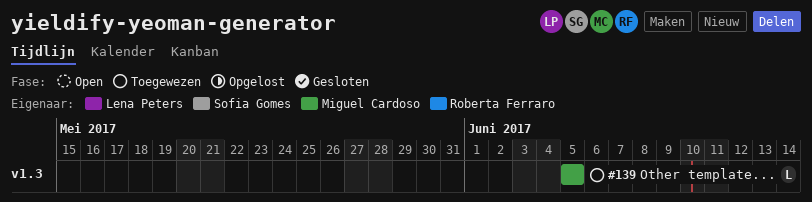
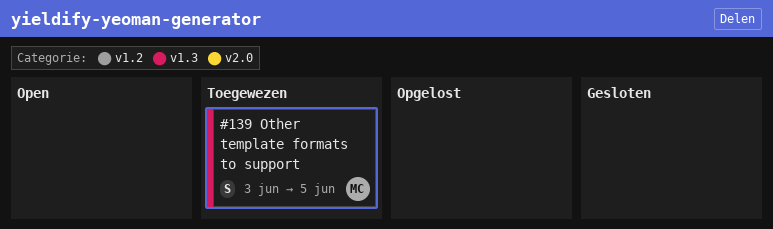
#139, estimate: L -> S
#139, start: Jun 5 -> Jun 3

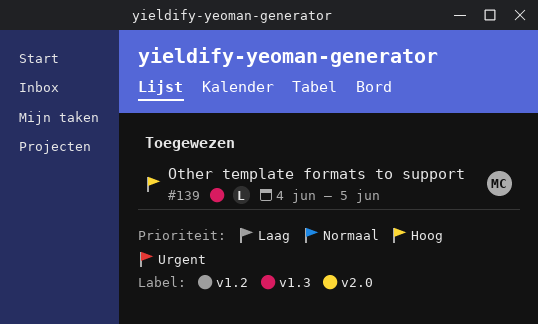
#139, estimate: S -> L
#139, start: Jun 3 -> Jun 4

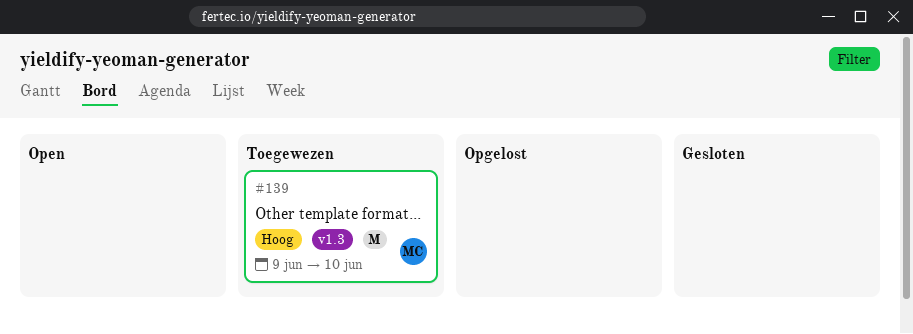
#139, estimate: L -> M
#139, start: Jun 4 -> Jun 9
#139, due: Jun 5 -> Jun 10

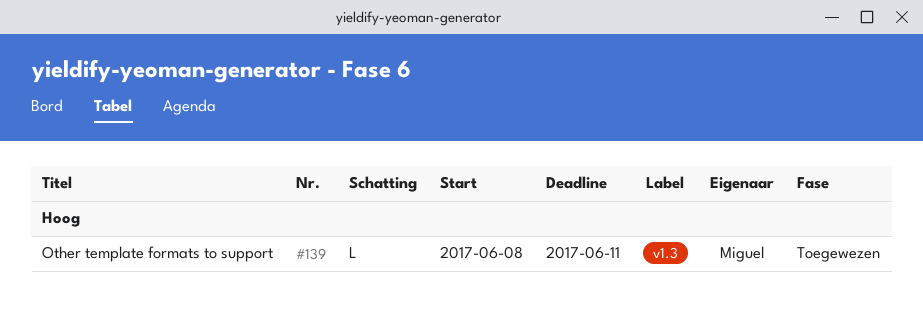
#139, estimate: M -> L
#139, start: Jun 9 -> Jun 8
#139, due: Jun 10 -> Jun 11

